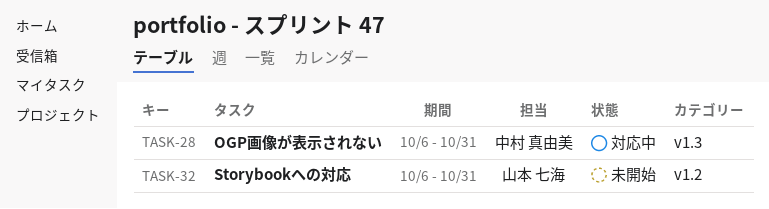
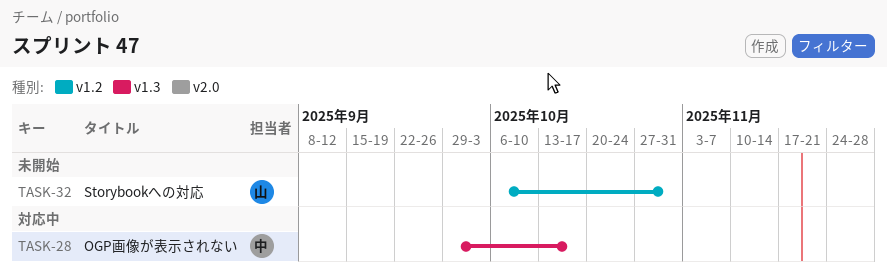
TASK-28, start: Oct 6 -> Sep 29
TASK-28, due: Oct 31 -> Oct 17

